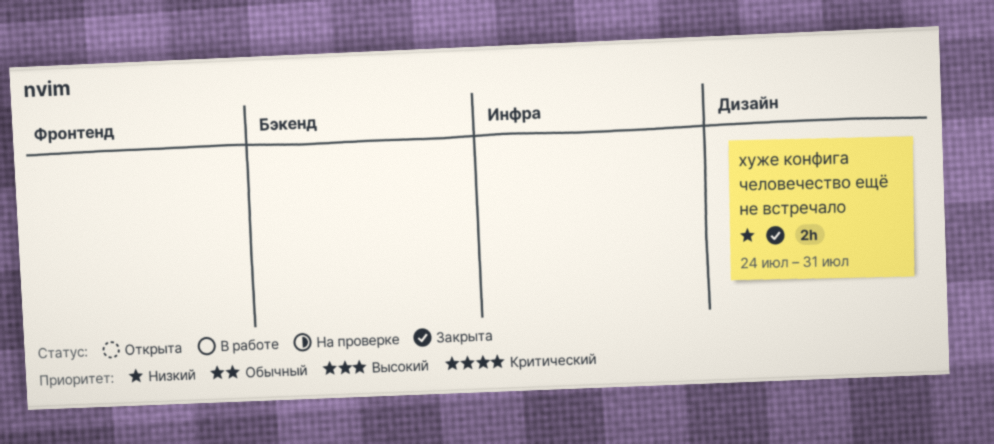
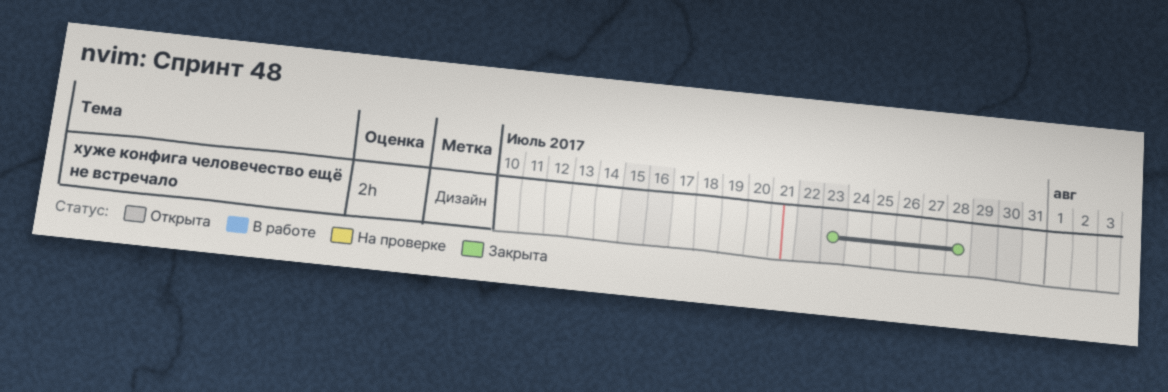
хуже конфига человечество ещё не встречало, start: Jul 24 -> Jul 23
хуже конфига человечество ещё не встречало, due: Jul 31 -> Jul 28

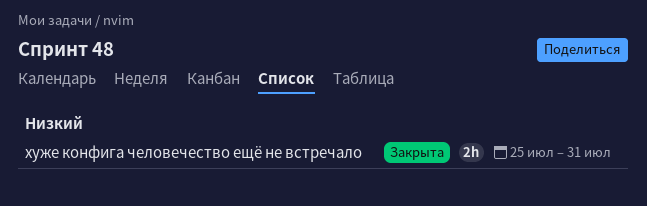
хуже конфига человечество ещё не встречало, start: Jul 23 -> Jul 25
хуже конфига человечество ещё не встречало, due: Jul 28 -> Jul 31

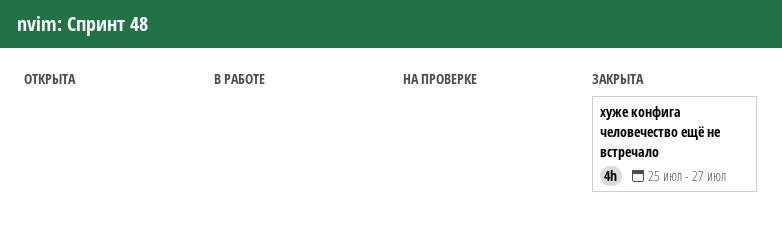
хуже конфига человечество ещё не встречало, estimate: 2h -> 4h
хуже конфига человечество ещё не встречало, due: Jul 31 -> Jul 27

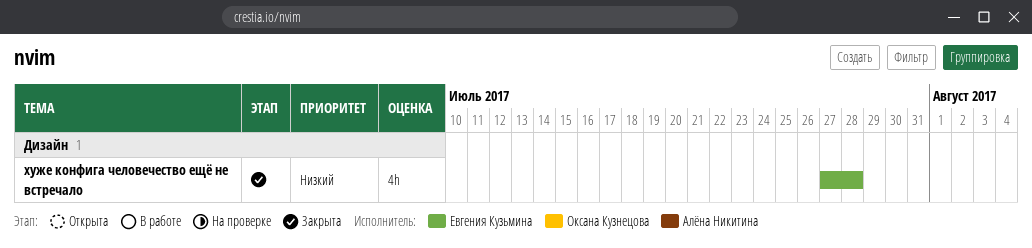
хуже конфига человечество ещё не встречало, start: Jul 25 -> Jul 27
хуже конфига человечество ещё не встречало, due: Jul 27 -> Jul 28

